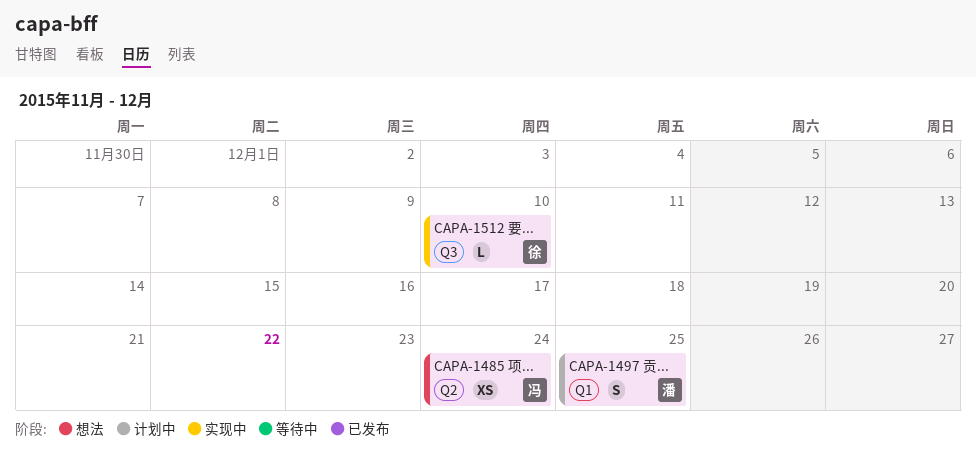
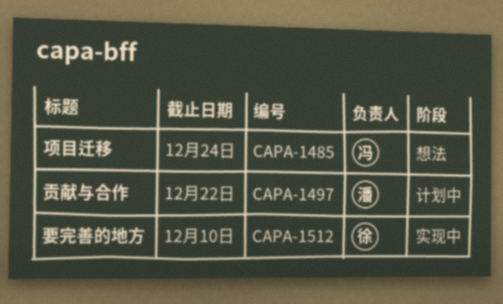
CAPA-1497, due: Dec 25 -> Dec 22

